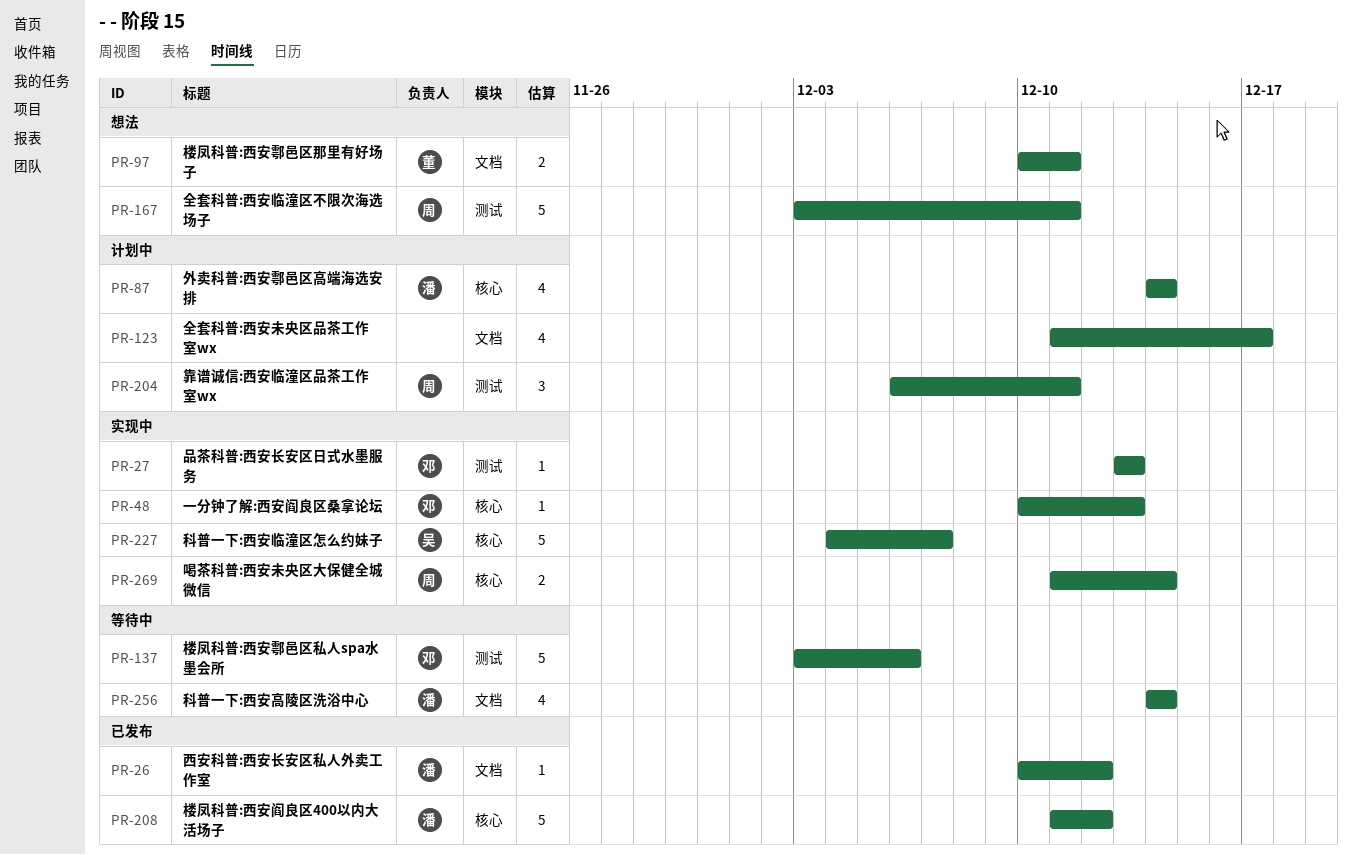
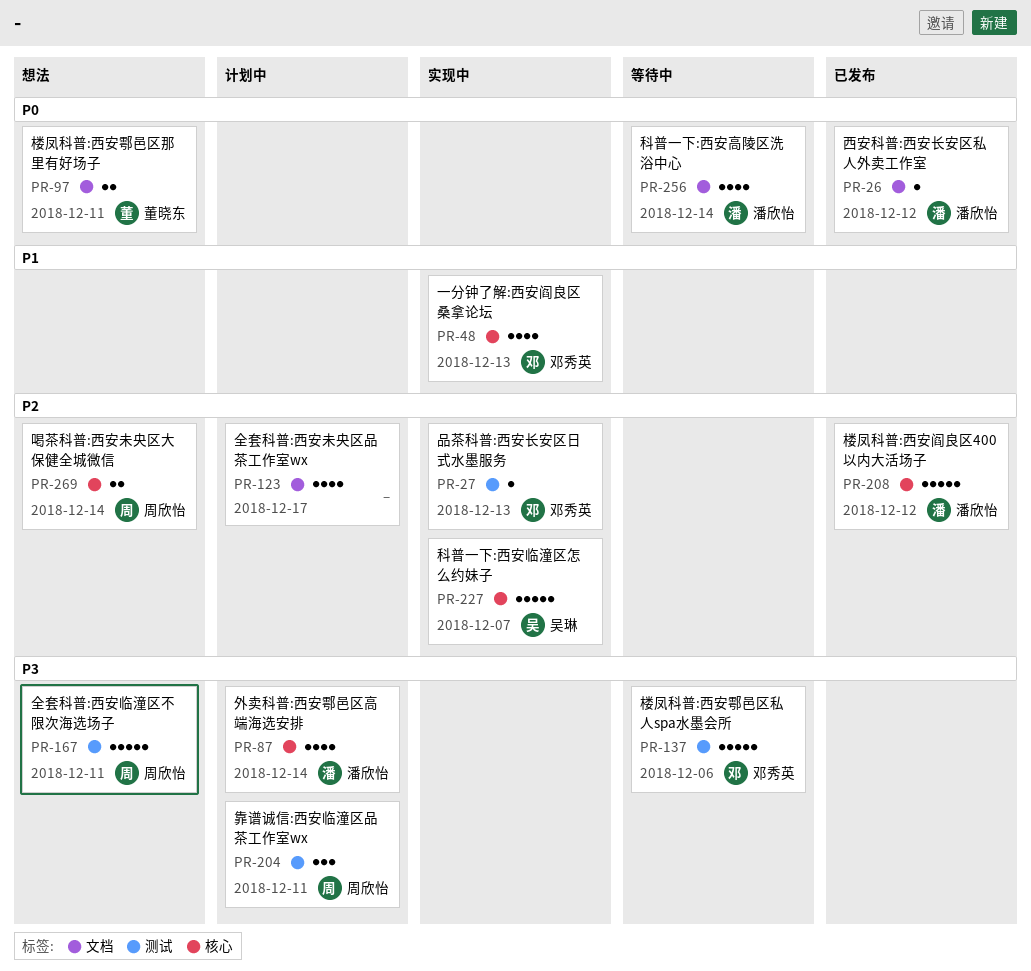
PR-48, estimate: 1 -> 4
PR-269, status: 实现中 -> 想法

